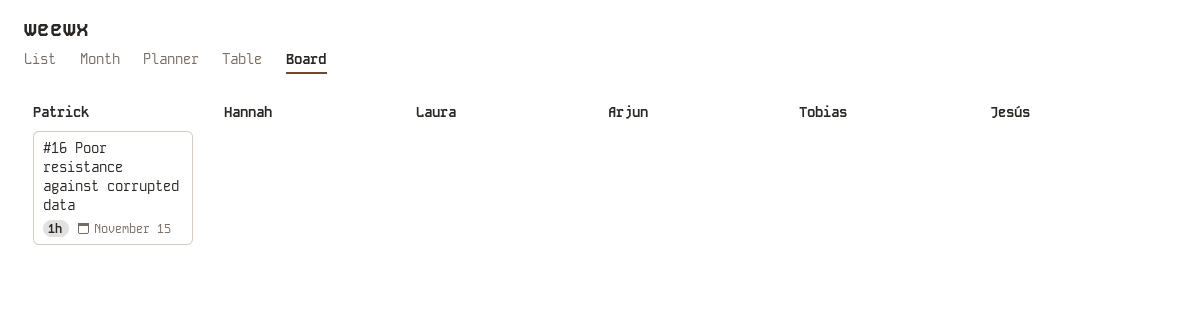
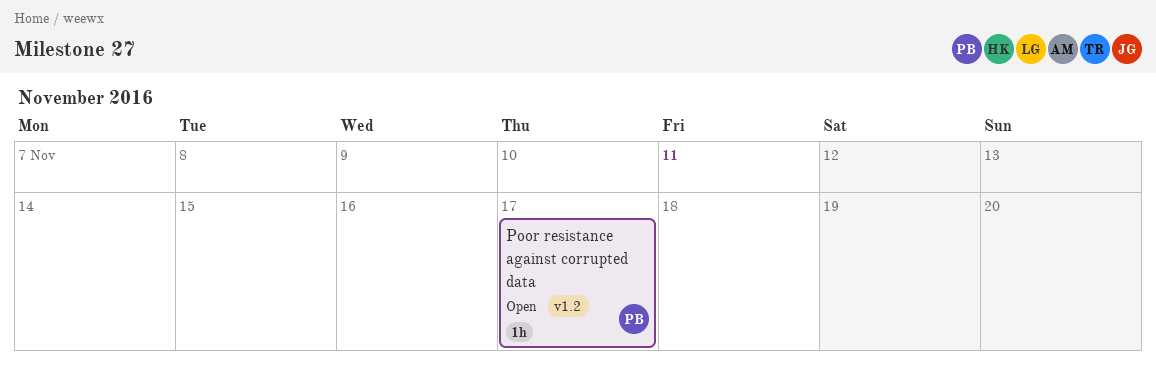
Poor resistance against corrupted data, due: Nov 15 -> Nov 17

